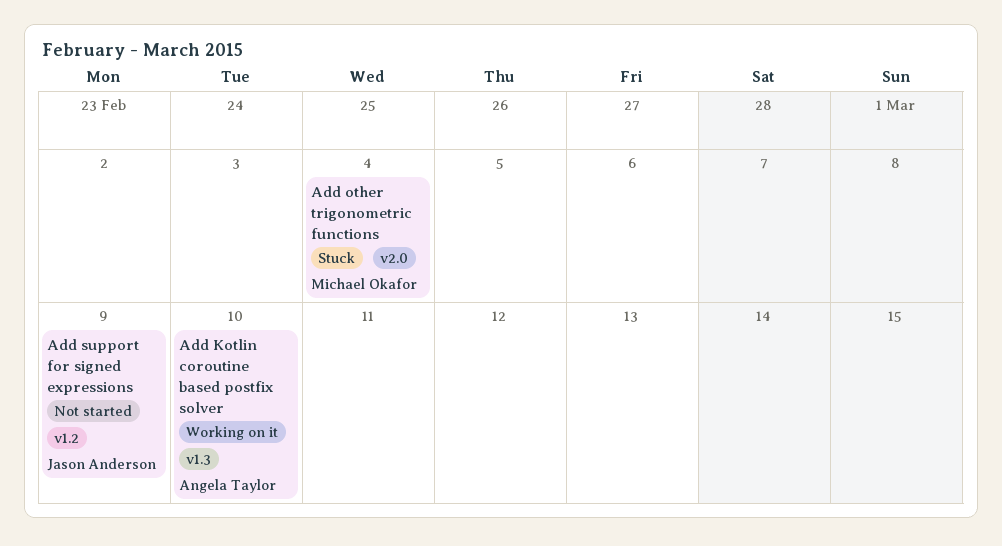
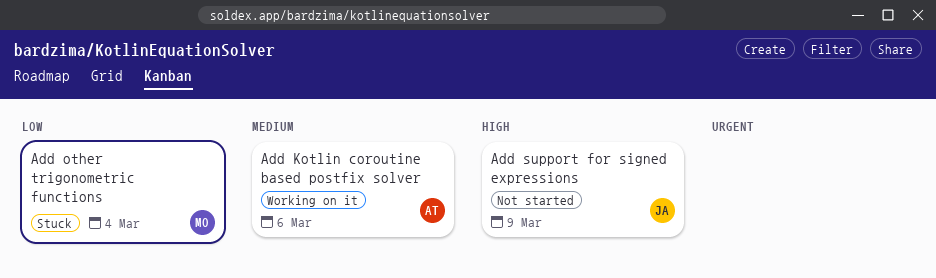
Add Kotlin coroutine based postfix solver, due: Mar 10 -> Mar 6

